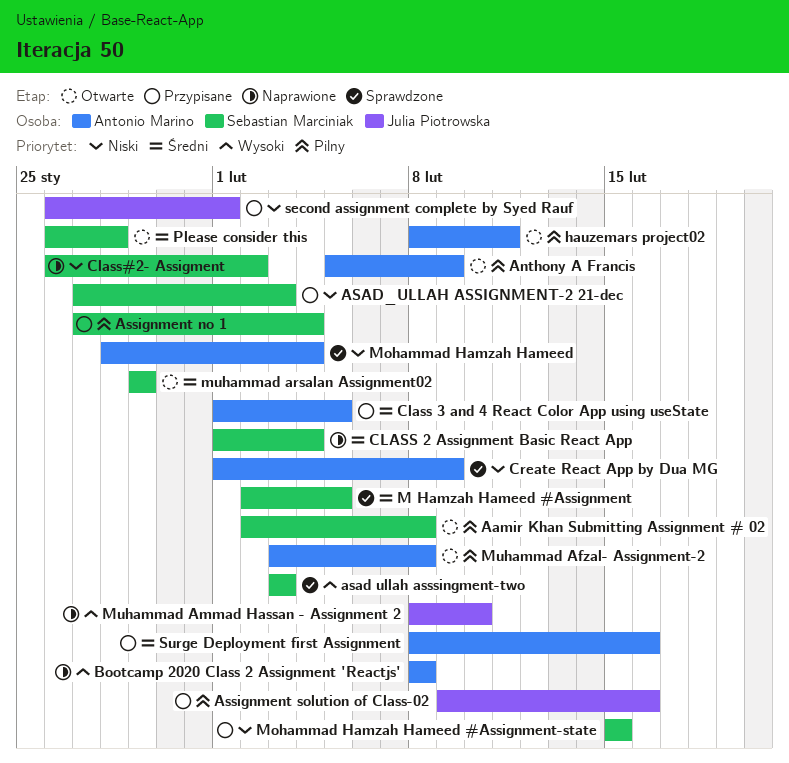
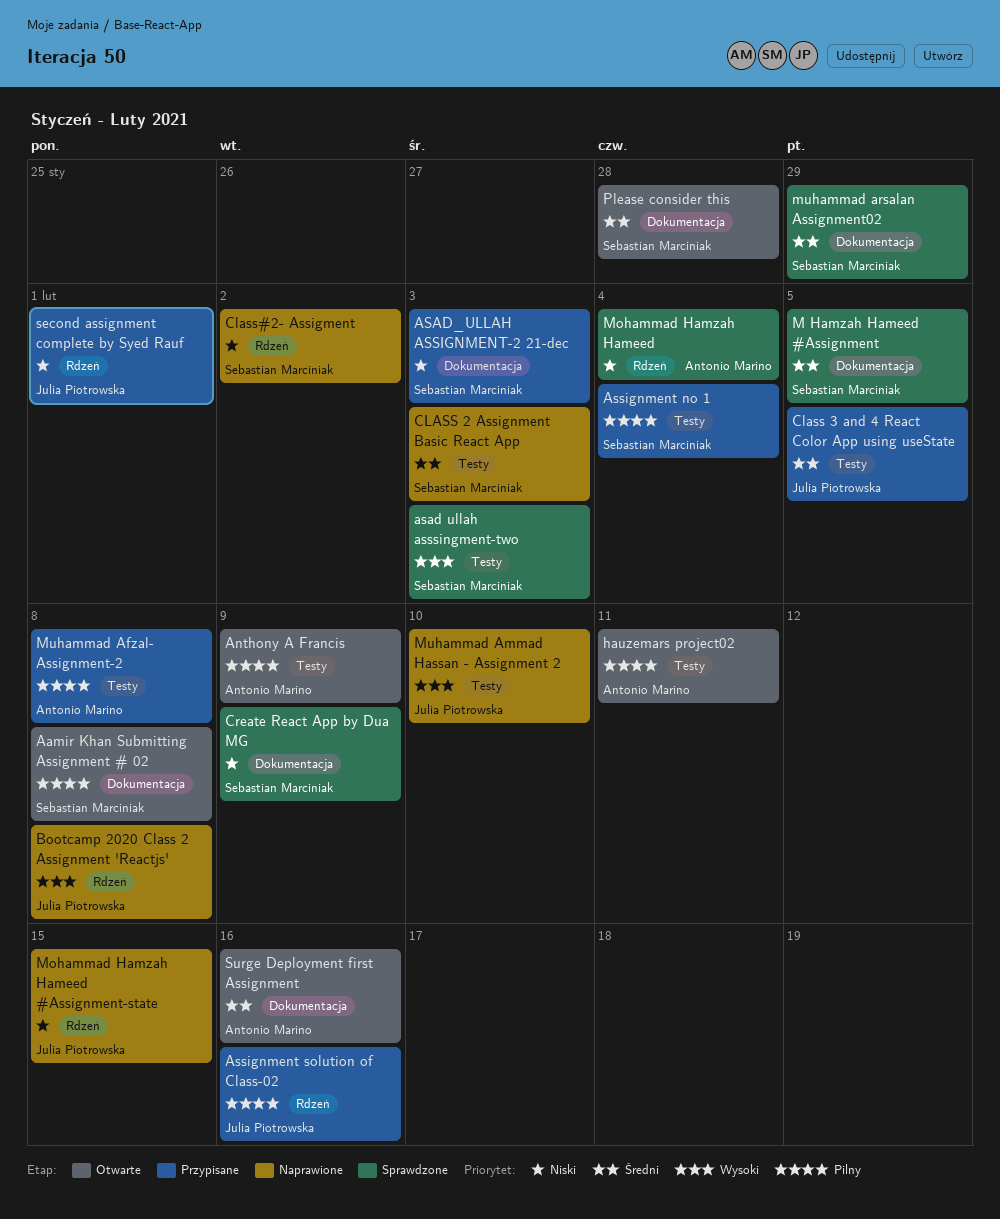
Bootcamp 2020 Class 2 Assignment 'Reactjs', owner: Antonio Marino -> Julia Piotrowska
CLASS 2 Assignment Basic React App, due: Feb 4 -> Feb 3
Class 3 and 4 React Color App using useState, owner: Antonio Marino -> Julia Piotrowska
Create React App by Dua MG, owner: Antonio Marino -> Sebastian Marciniak
Mohammad Hamzah Hameed #Assignment-state, status: Przypisane -> Naprawione
Mohammad Hamzah Hameed #Assignment-state, owner: Sebastian Marciniak -> Julia Piotrowska
Muhammad Afzal- Assignment-2, status: Otwarte -> Przypisane
muhammad arsalan Assignment02, status: Otwarte -> Sprawdzone
Surge Deployment first Assignment, status: Przypisane -> Otwarte

